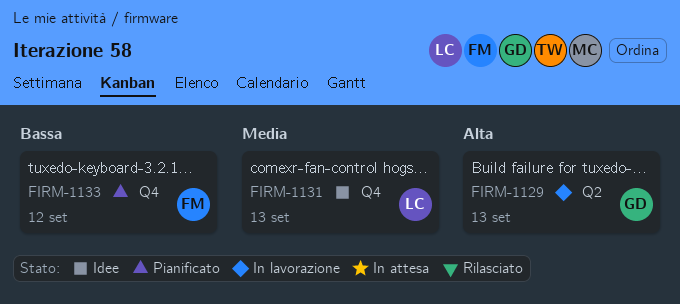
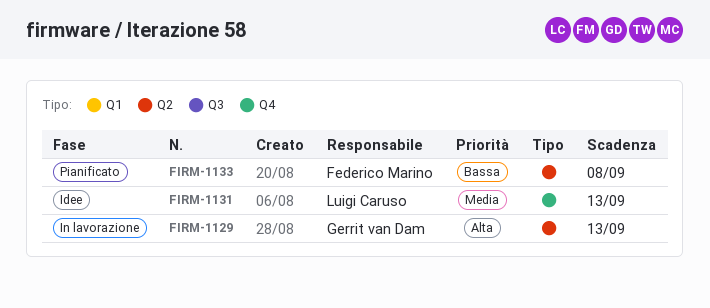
FIRM-1133, label: Q4 -> Q2
FIRM-1133, due: Sep 12 -> Sep 8

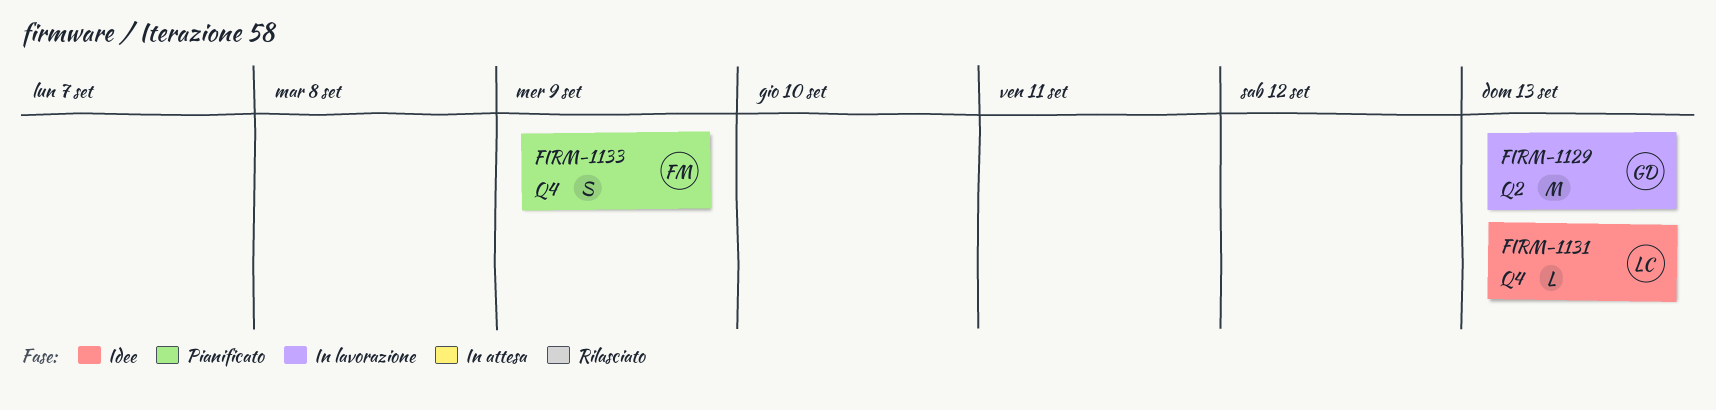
FIRM-1133, label: Q2 -> Q4
FIRM-1133, due: Sep 8 -> Sep 9

